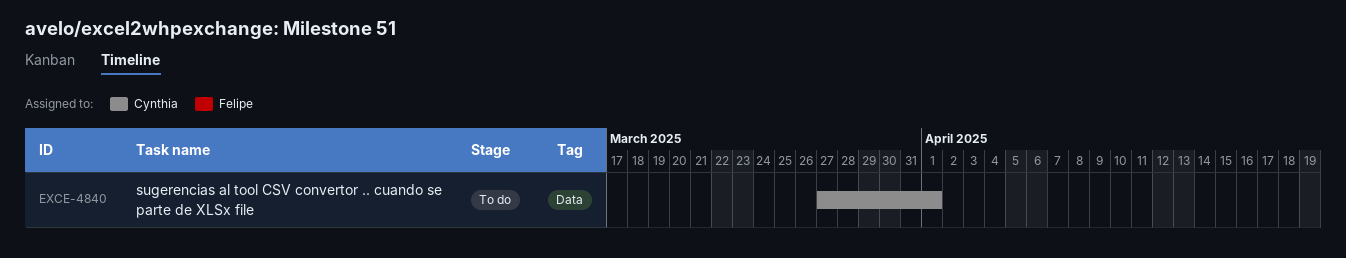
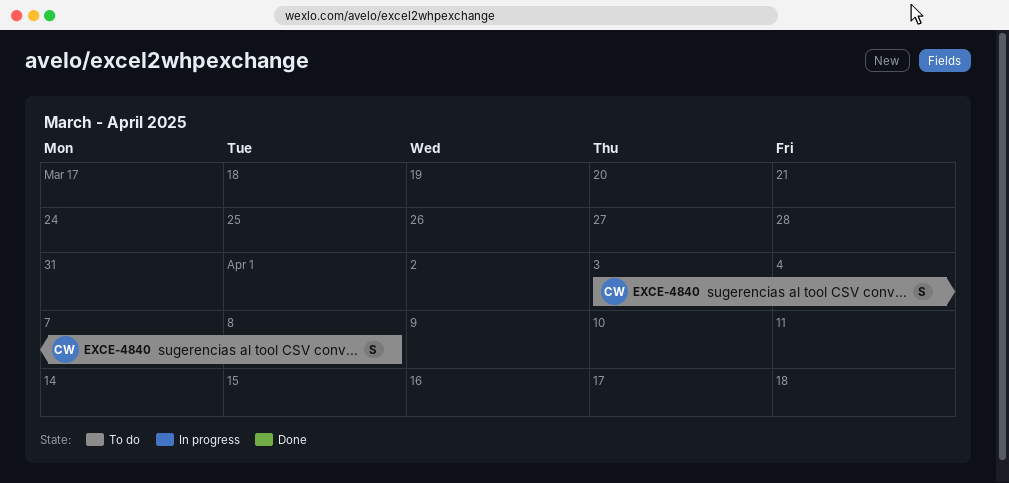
EXCE-4840, start: Mar 27 -> Apr 3
EXCE-4840, due: Apr 1 -> Apr 8

